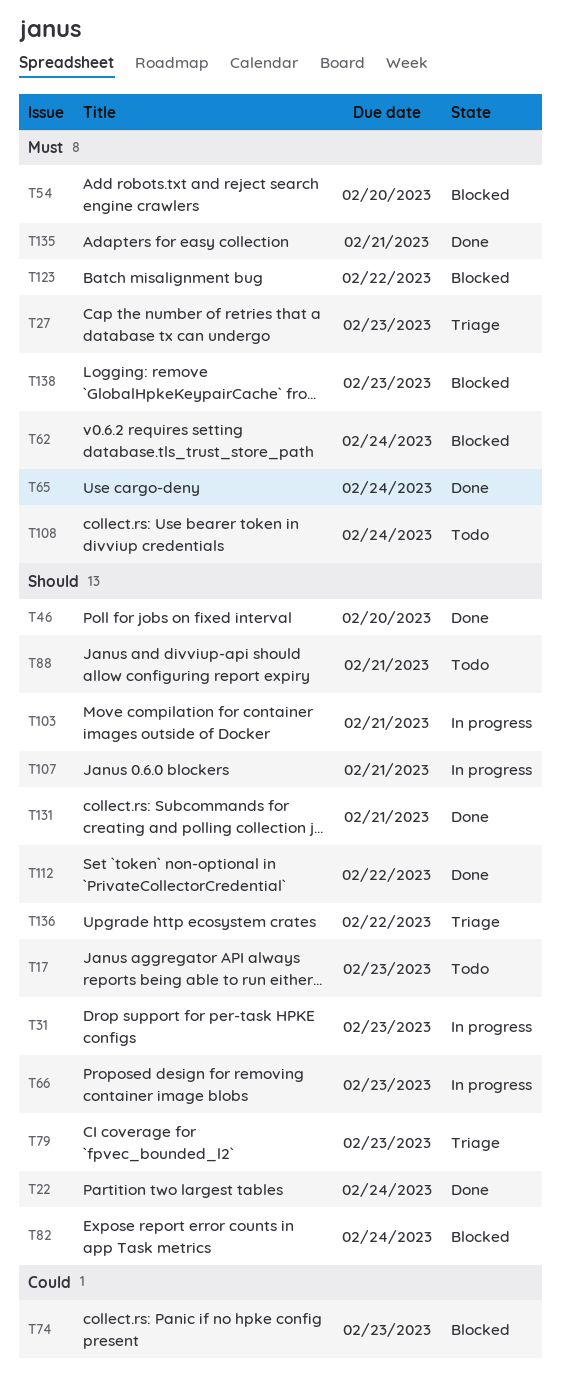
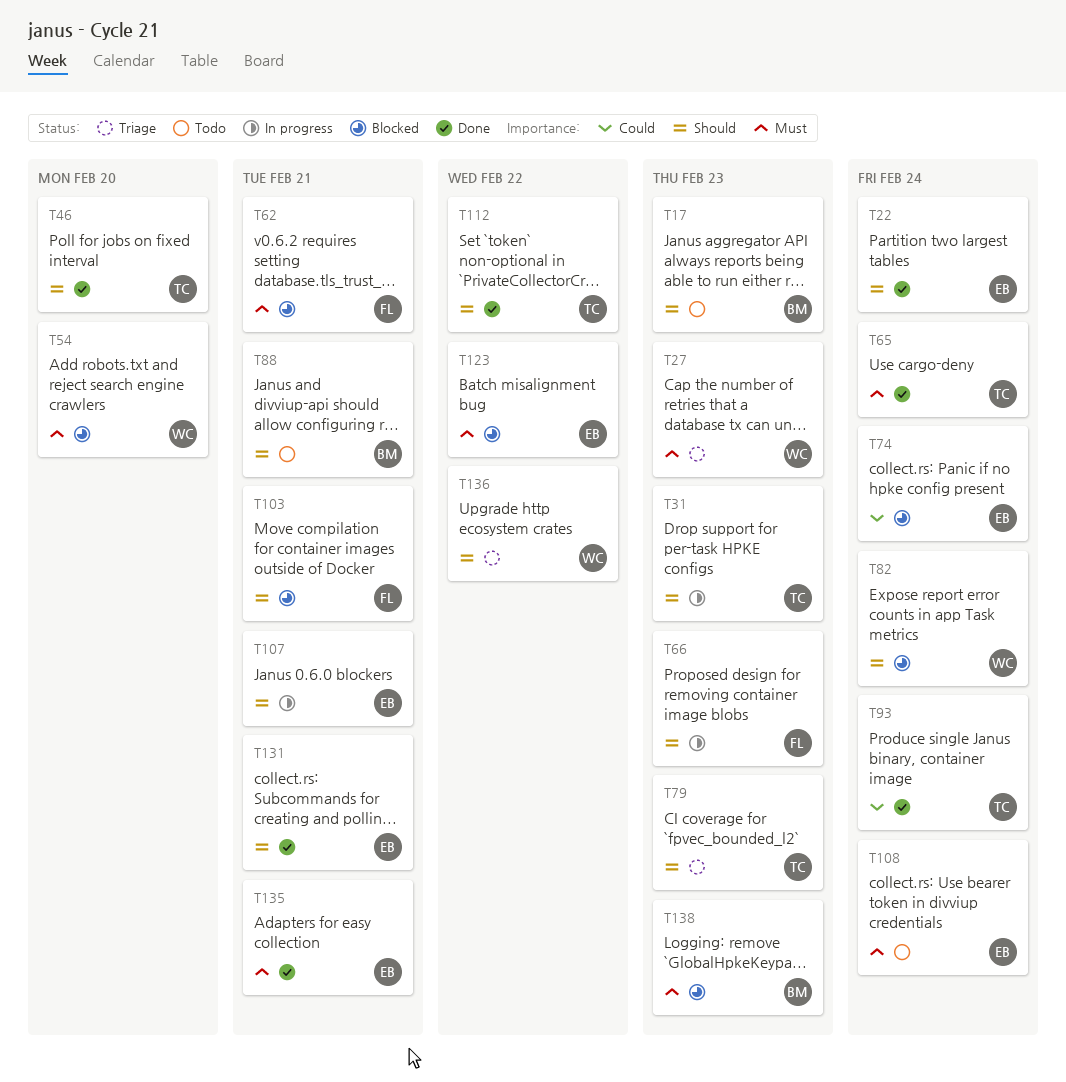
T62, due: Feb 24 -> Feb 21
T74, due: Feb 23 -> Feb 24
T93: none -> present
T103, status: In progress -> Blocked

